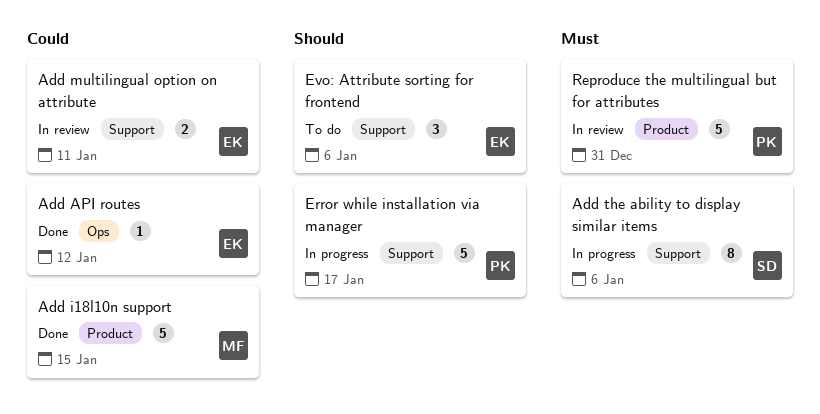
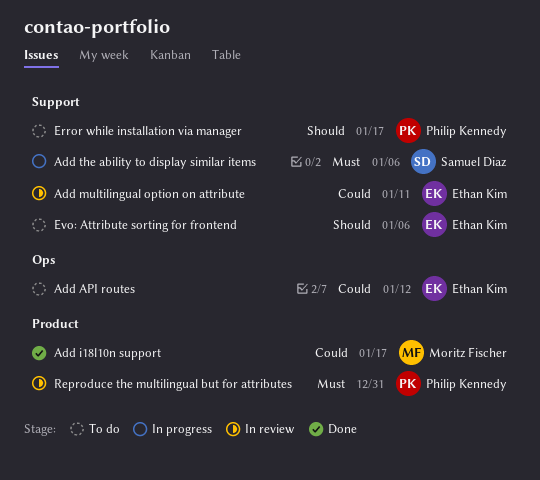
Add API routes, status: Done -> To do
Add i18l10n support, due: Jan 15 -> Jan 17
Error while installation via manager, status: In progress -> To do

